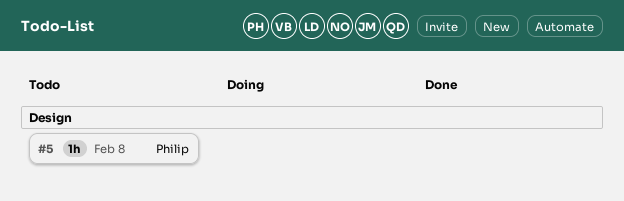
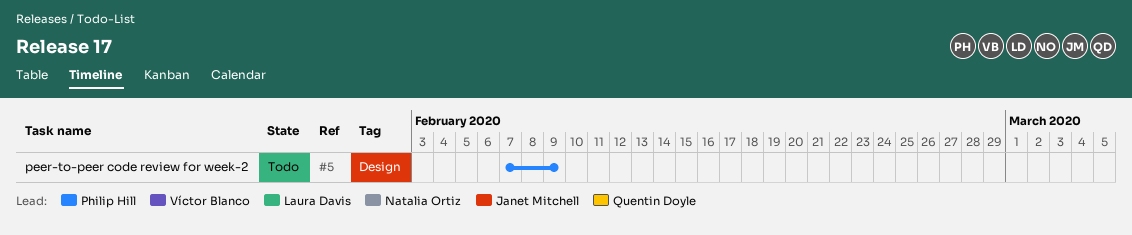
#5, due: Feb 8 -> Feb 9

